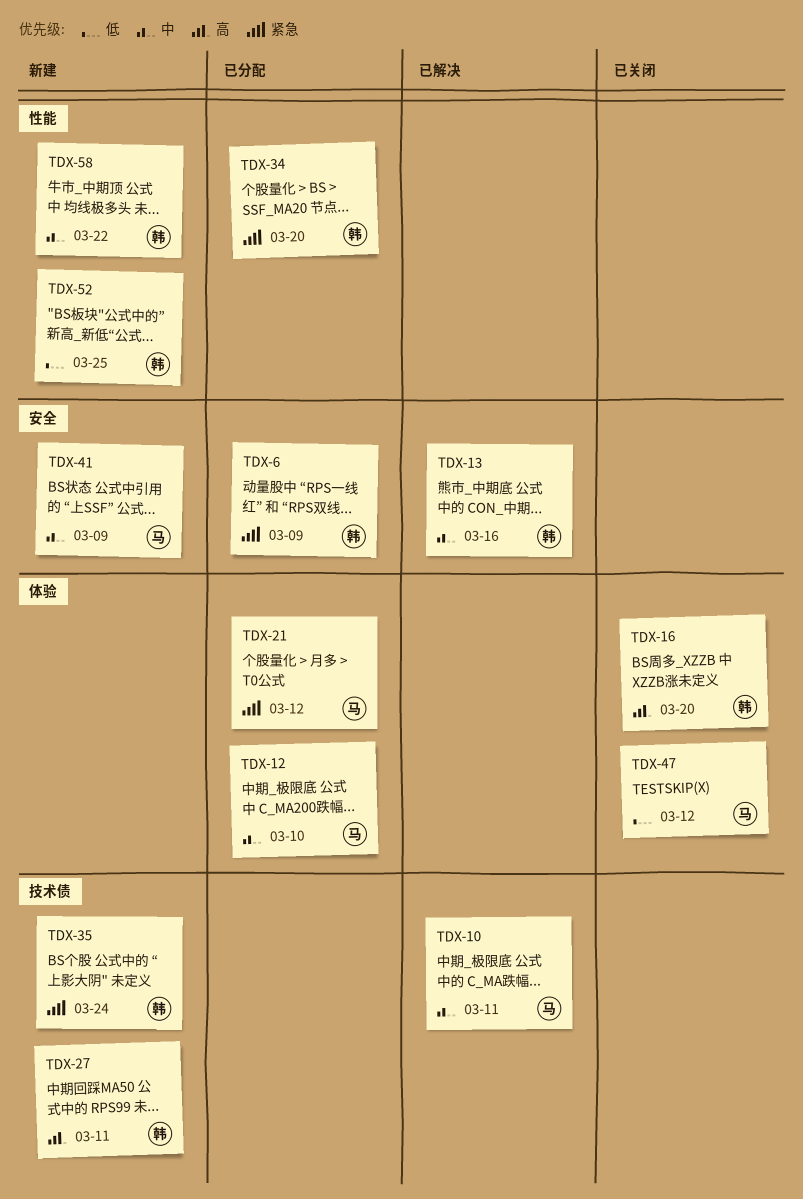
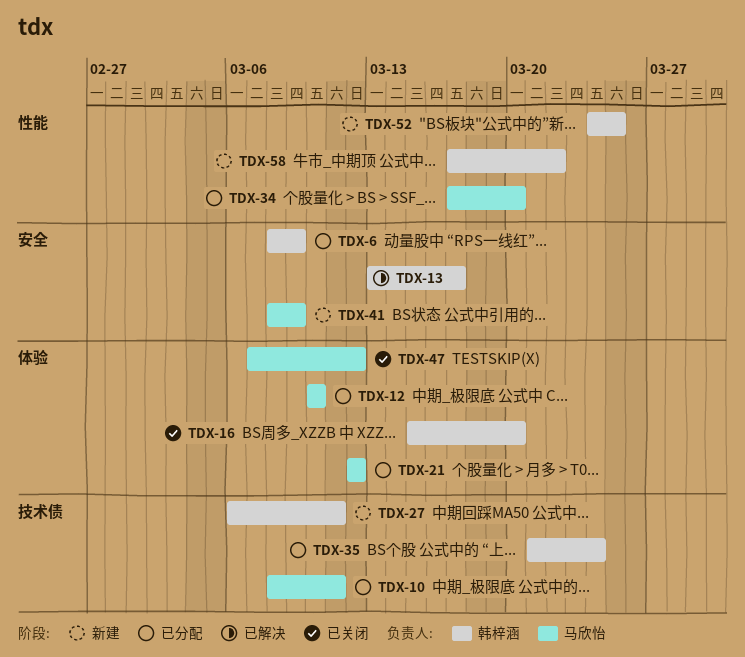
TDX-10, status: 已解决 -> 已分配
TDX-13, due: Mar 16 -> Mar 17
TDX-34, owner: 韩梓涵 -> 马欣怡
TDX-35, status: 新建 -> 已分配

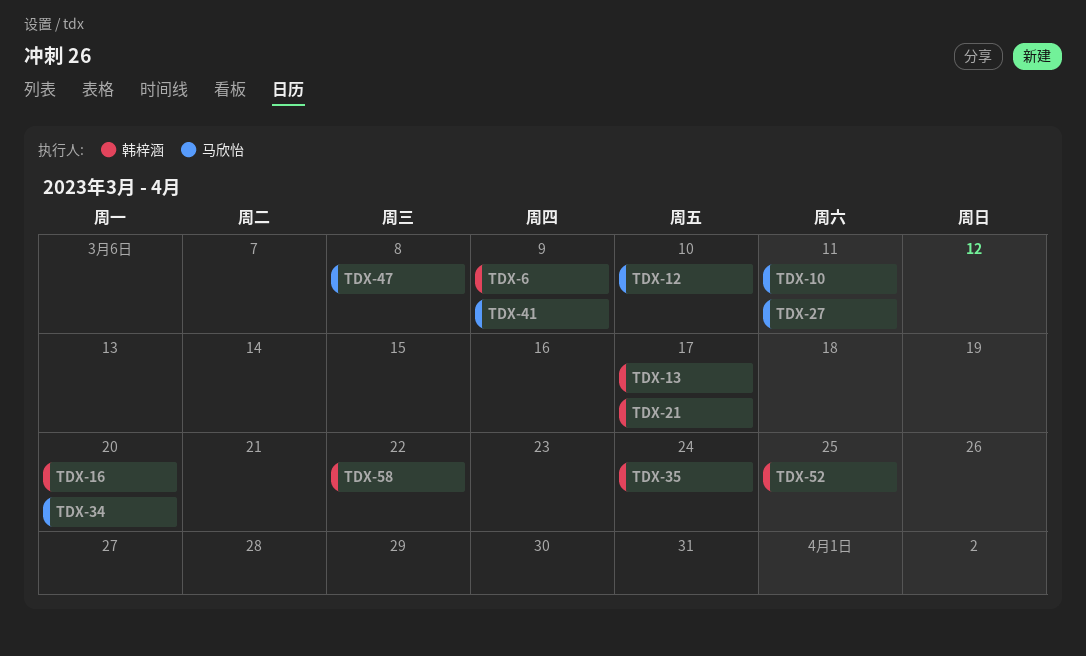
TDX-21, owner: 马欣怡 -> 韩梓涵
TDX-21, due: Mar 12 -> Mar 17
TDX-27, owner: 韩梓涵 -> 马欣怡
TDX-47, due: Mar 12 -> Mar 8

